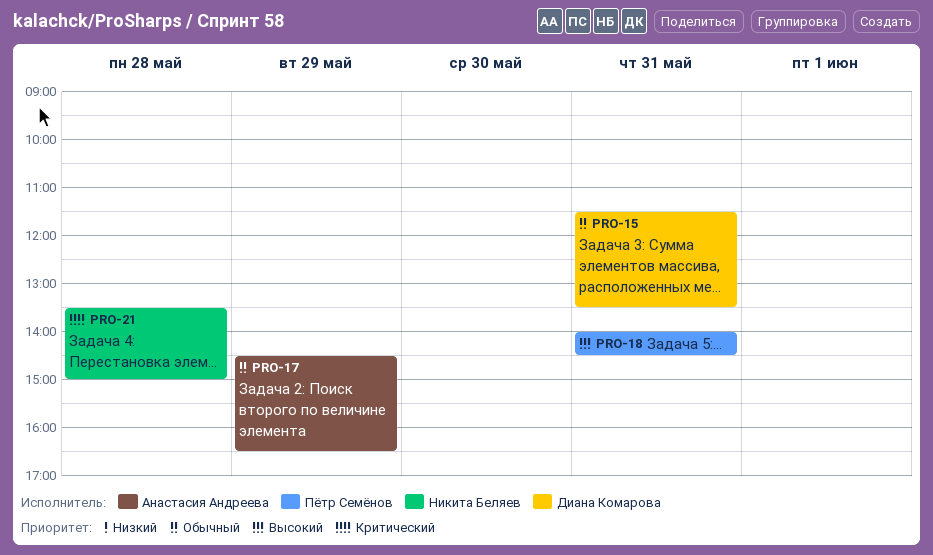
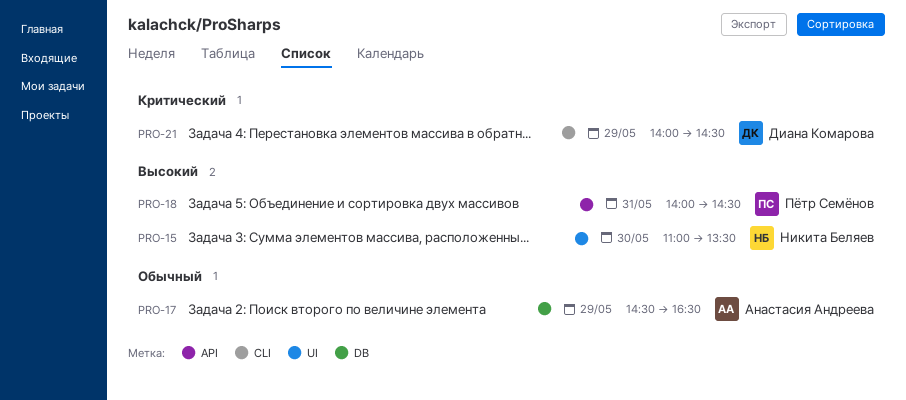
PRO-15, owner: Диана Комарова -> Никита Беляев
PRO-15, priority: Обычный -> Высокий
PRO-15, day: May 31 -> May 30
PRO-15, begins: 11:30 -> 11:00
PRO-21, owner: Никита Беляев -> Диана Комарова
PRO-21, day: May 28 -> May 29
PRO-21, begins: 13:30 -> 14:00
PRO-21, ends: 15:00 -> 14:30

